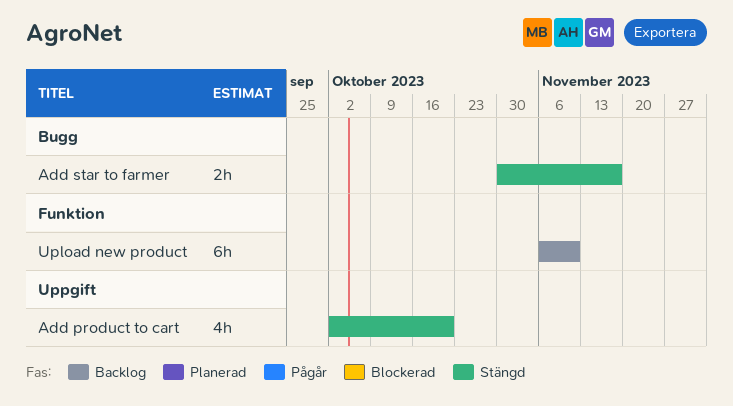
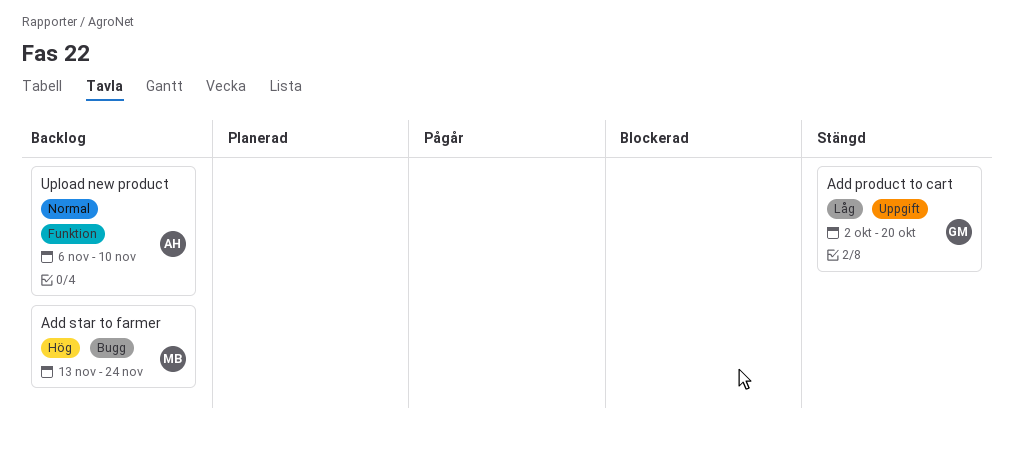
Add star to farmer, status: Stängd -> Backlog
Add star to farmer, start: Oct 30 -> Nov 13
Add star to farmer, due: Nov 17 -> Nov 24

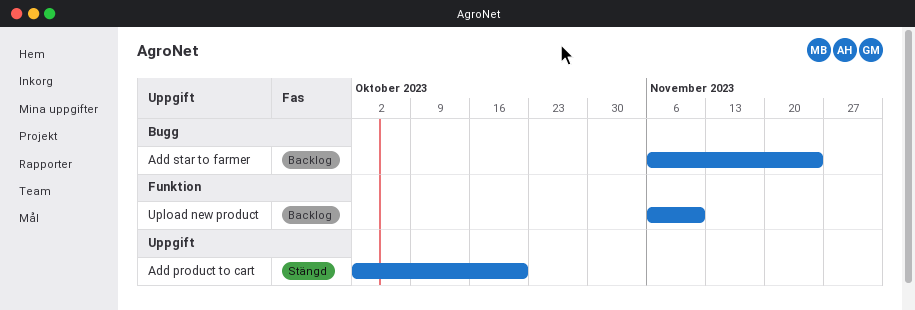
Add star to farmer, start: Nov 13 -> Nov 6

